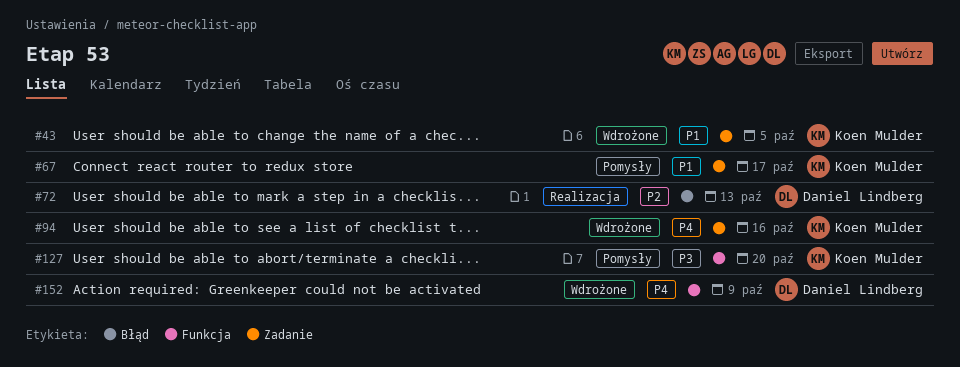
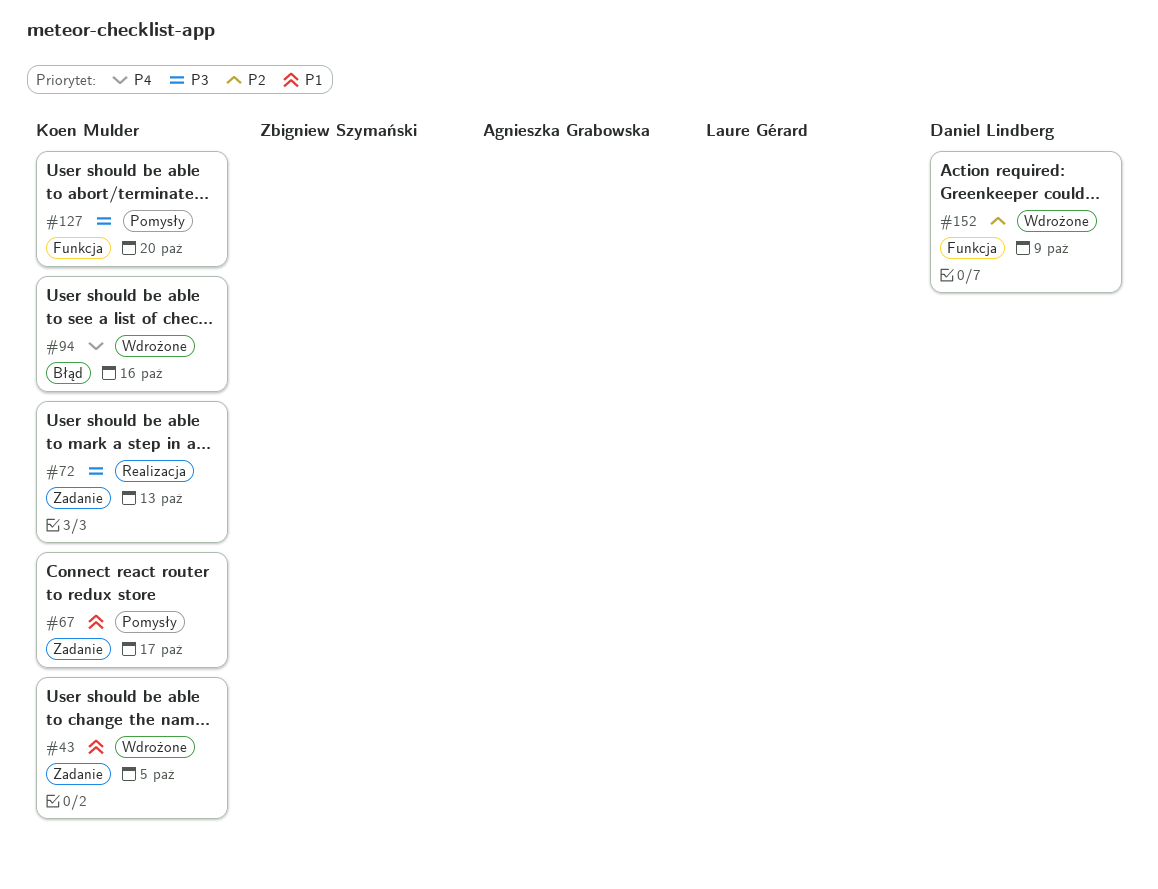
#72, owner: Daniel Lindberg -> Koen Mulder
#72, priority: P2 -> P3
#72, label: Błąd -> Zadanie
#94, label: Zadanie -> Błąd
#152, priority: P4 -> P2

